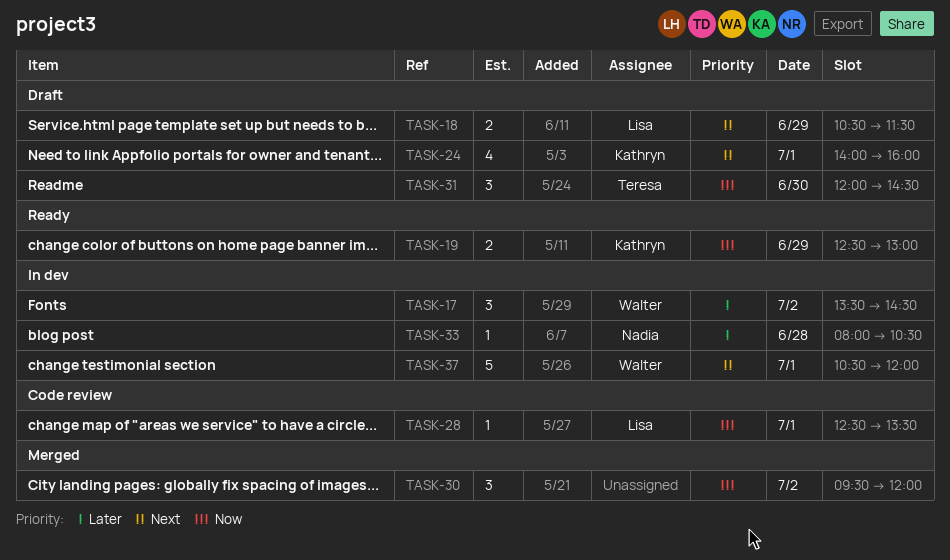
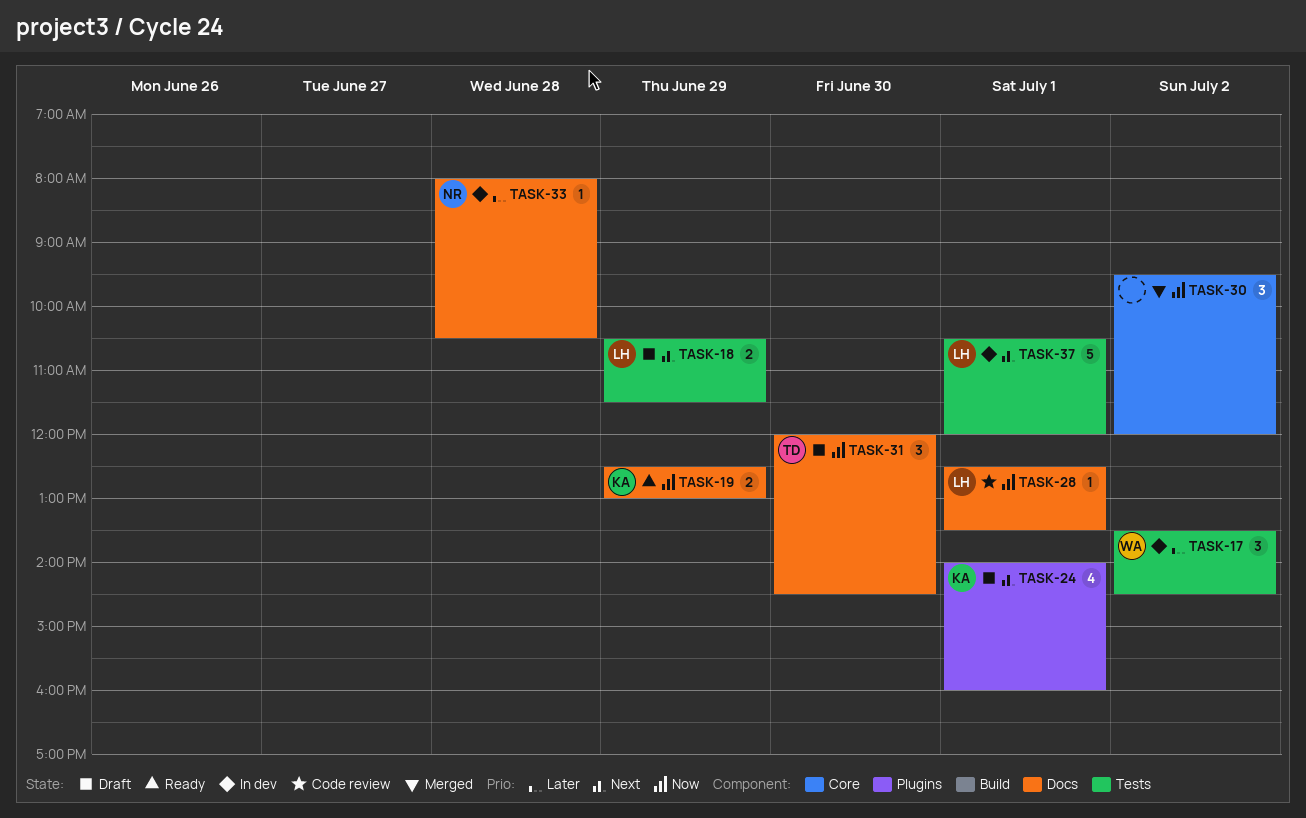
TASK-37, owner: Walter -> Lisa

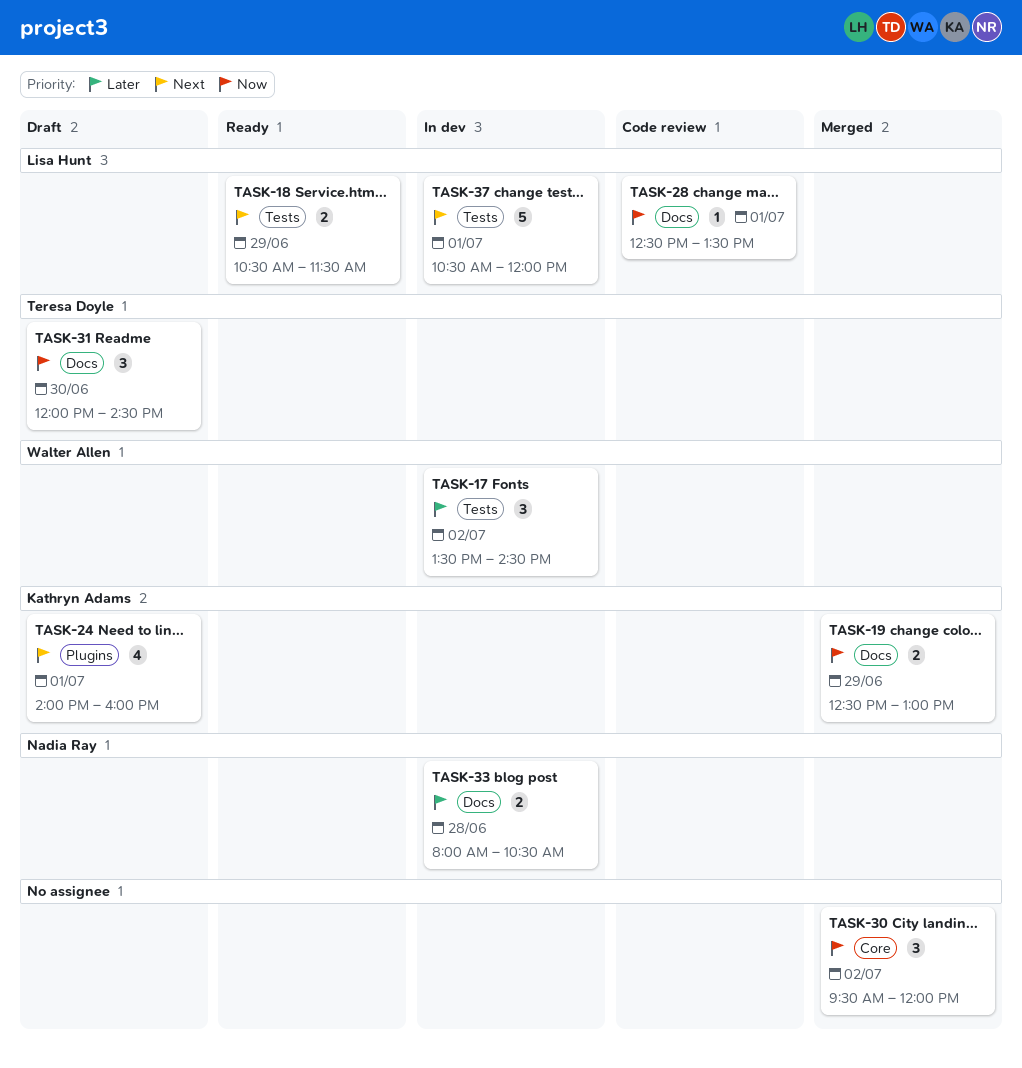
TASK-18, status: Draft -> Ready
TASK-19, status: Ready -> Merged
TASK-33, estimate: 1 -> 2

